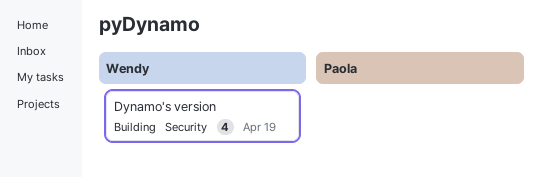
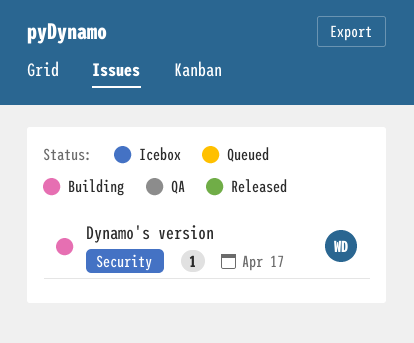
Dynamo's version, estimate: 4 -> 1
Dynamo's version, due: Apr 19 -> Apr 17

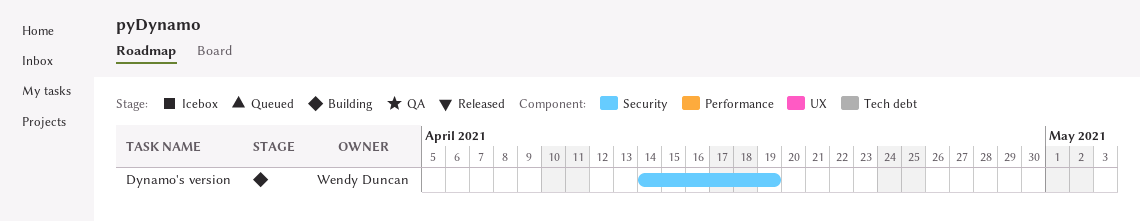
Dynamo's version, due: Apr 17 -> Apr 19

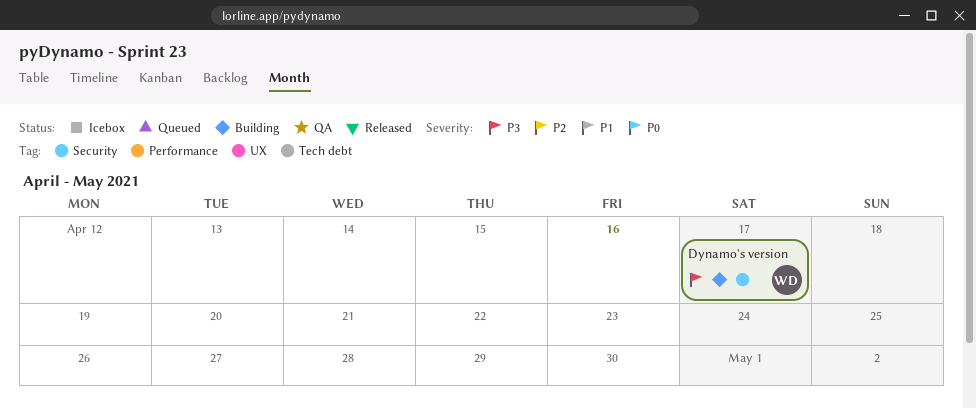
Dynamo's version, due: Apr 19 -> Apr 17

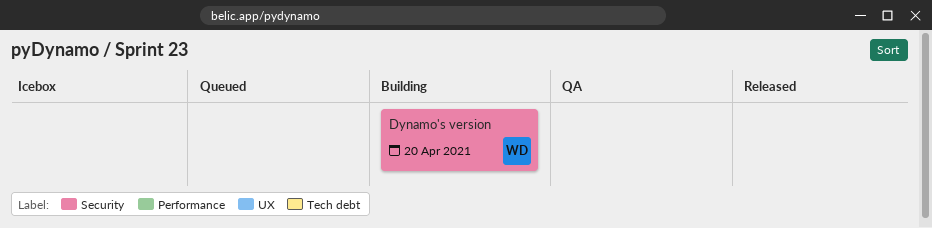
Dynamo's version, due: Apr 17 -> Apr 20

